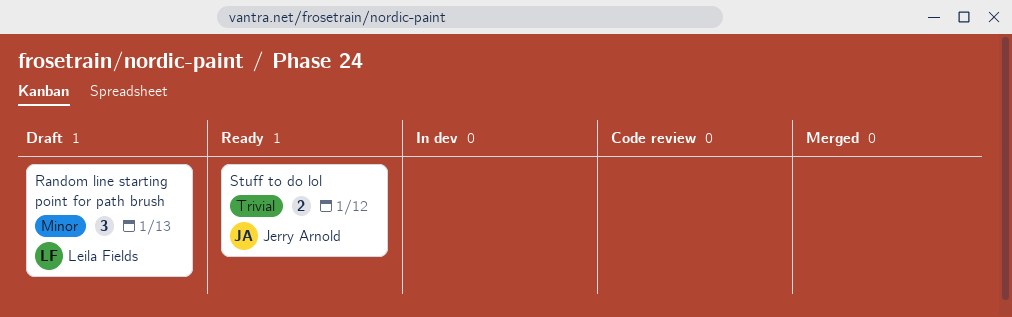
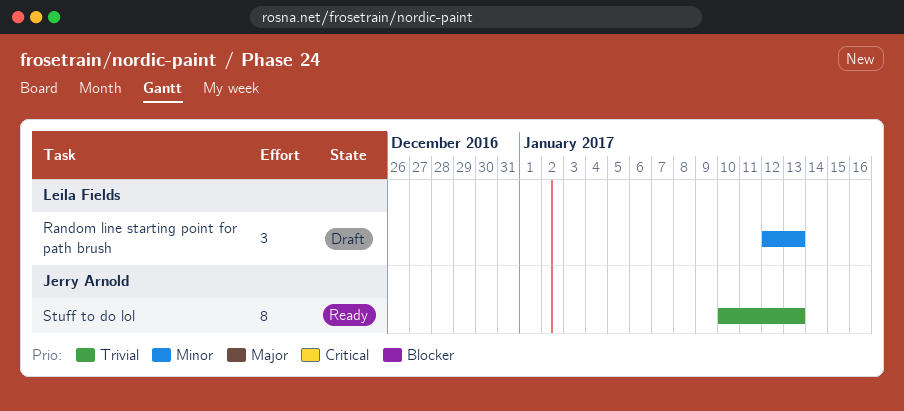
Stuff to do lol, estimate: 2 -> 8
Stuff to do lol, due: Jan 12 -> Jan 13

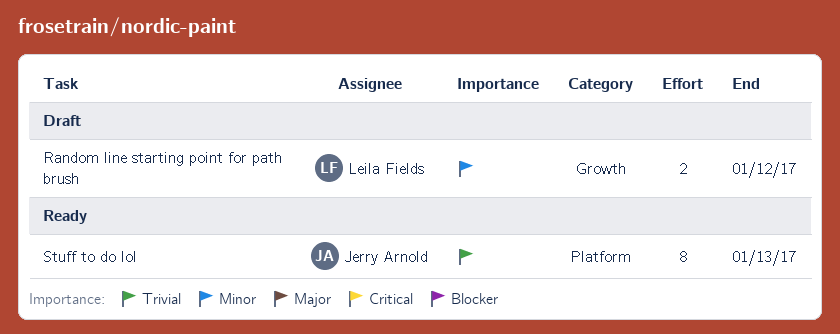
Random line starting point for path brush, estimate: 3 -> 2
Random line starting point for path brush, due: Jan 13 -> Jan 12

